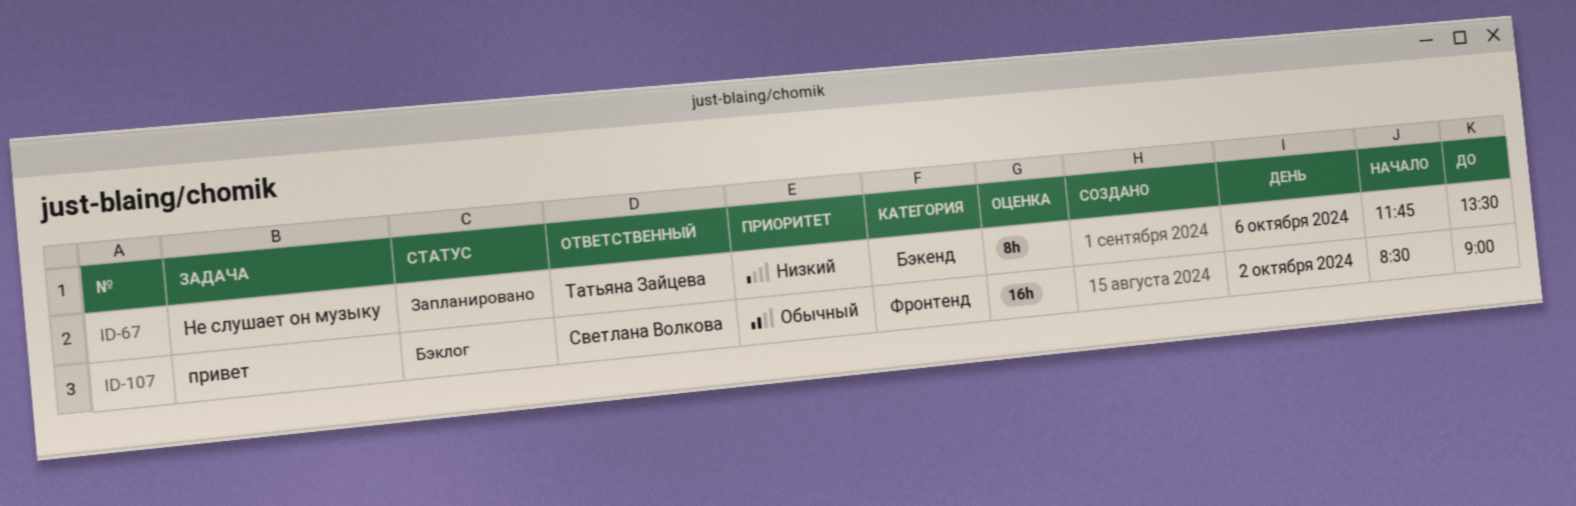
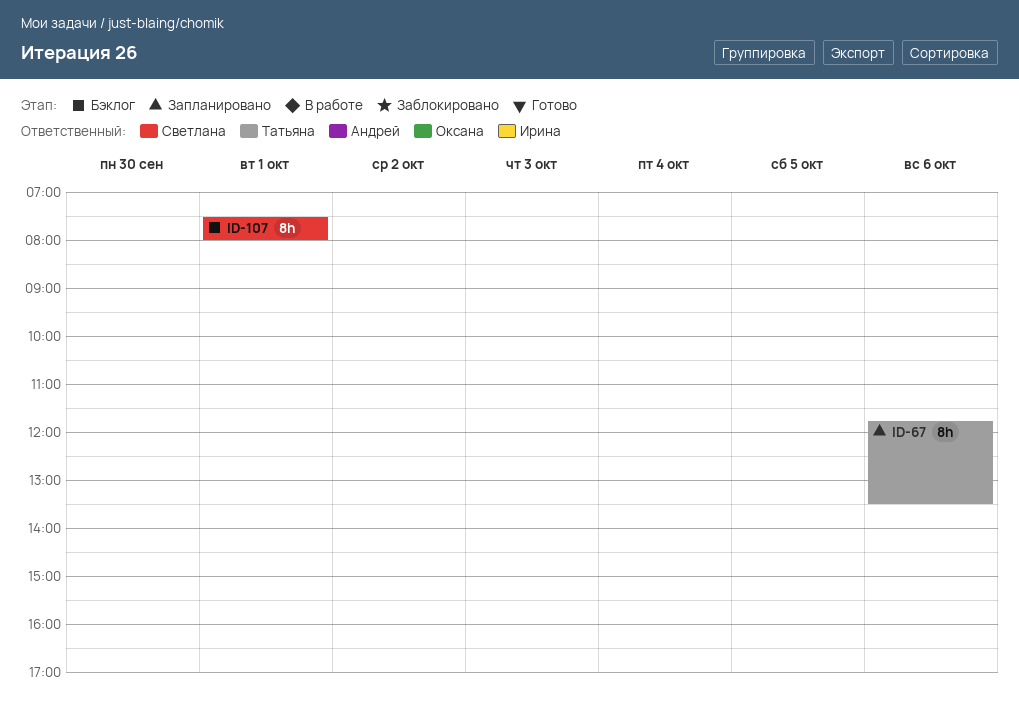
ID-107, estimate: 16h -> 8h
ID-107, day: Oct 2 -> Oct 1
ID-107, begins: 08:30 -> 07:30
ID-107, ends: 09:00 -> 08:00

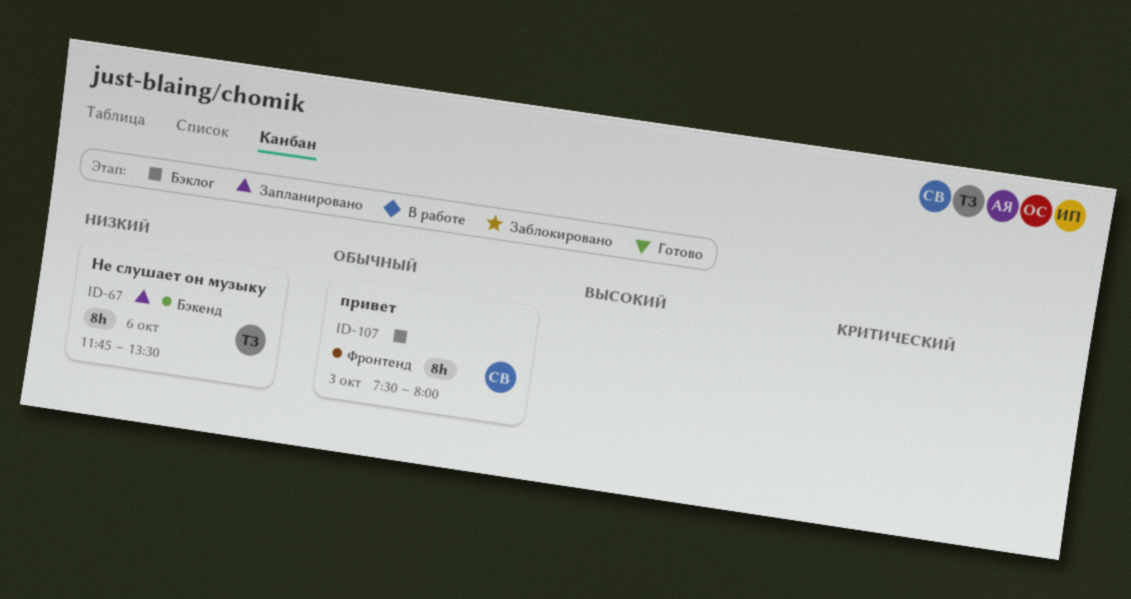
ID-107, day: Oct 1 -> Oct 3

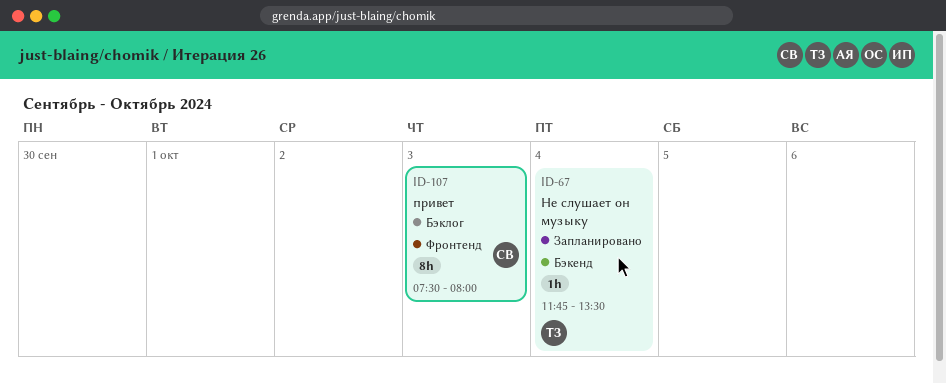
ID-67, estimate: 8h -> 1h
ID-67, day: Oct 6 -> Oct 4

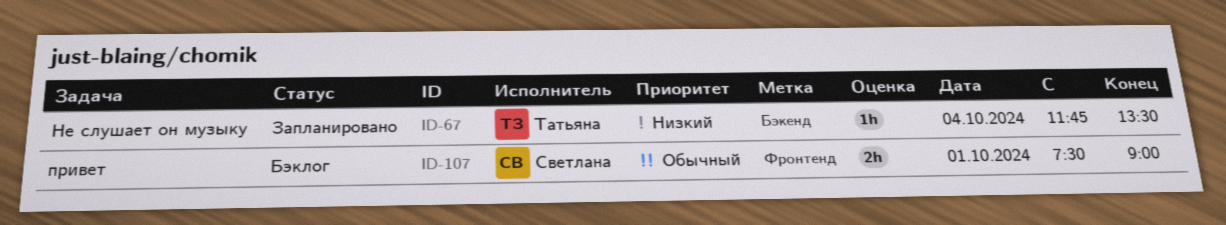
ID-107, estimate: 8h -> 2h
ID-107, day: Oct 3 -> Oct 1
ID-107, ends: 08:00 -> 09:00

